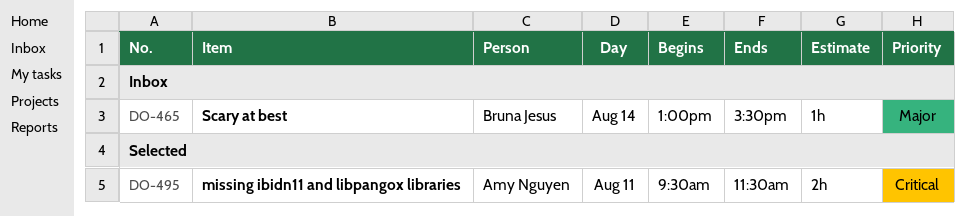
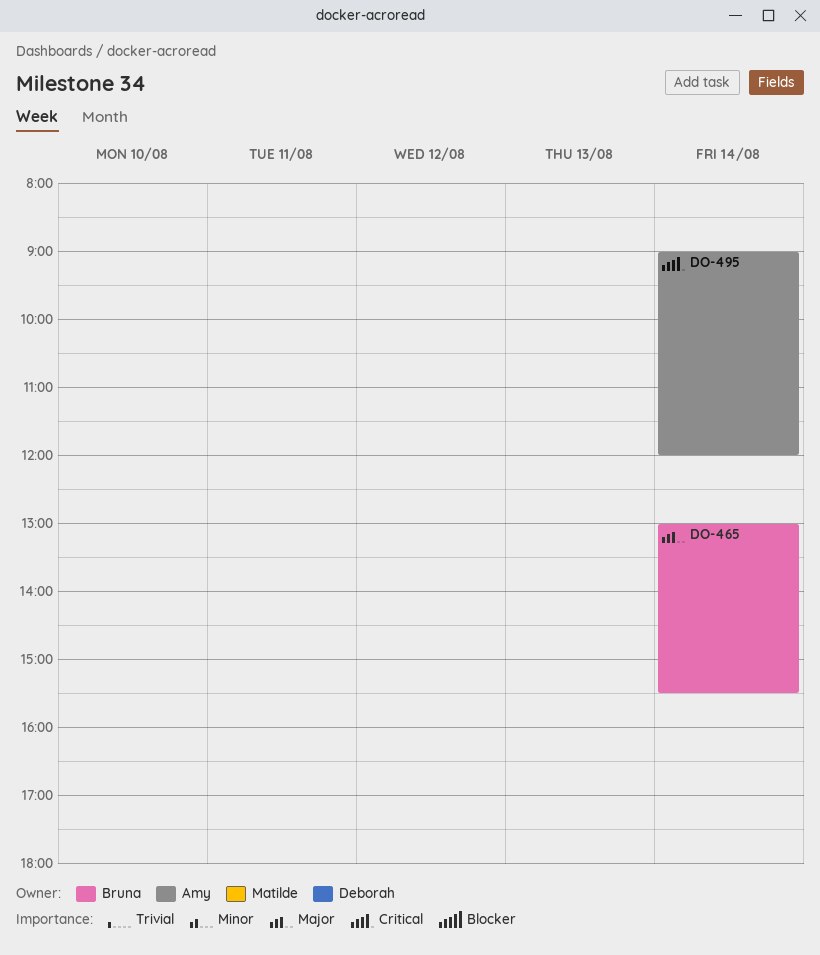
DO-495, day: Aug 11 -> Aug 14
DO-495, begins: 09:30 -> 09:00
DO-495, ends: 11:30 -> 12:00

